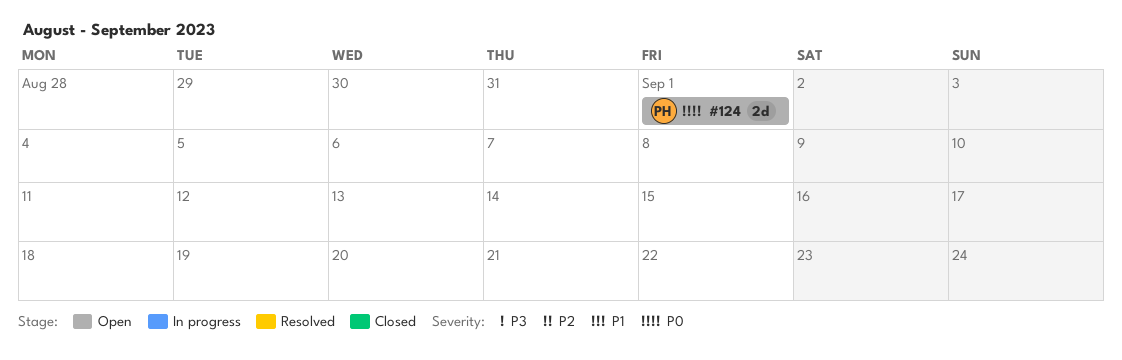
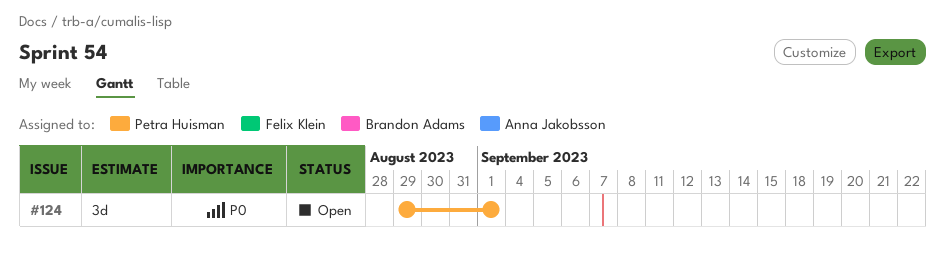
#124, estimate: 2d -> 3d
#124, start: Sep 1 -> Aug 29

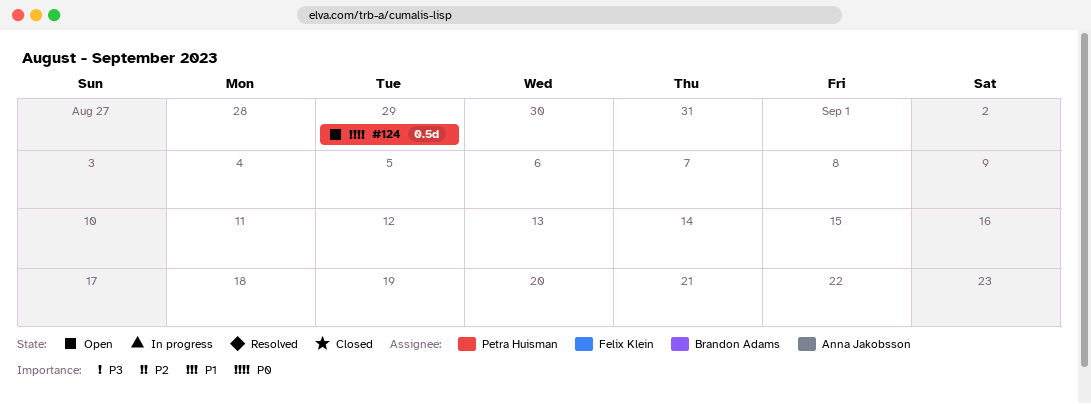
#124, estimate: 3d -> 0.5d
#124, due: Sep 1 -> Aug 29

